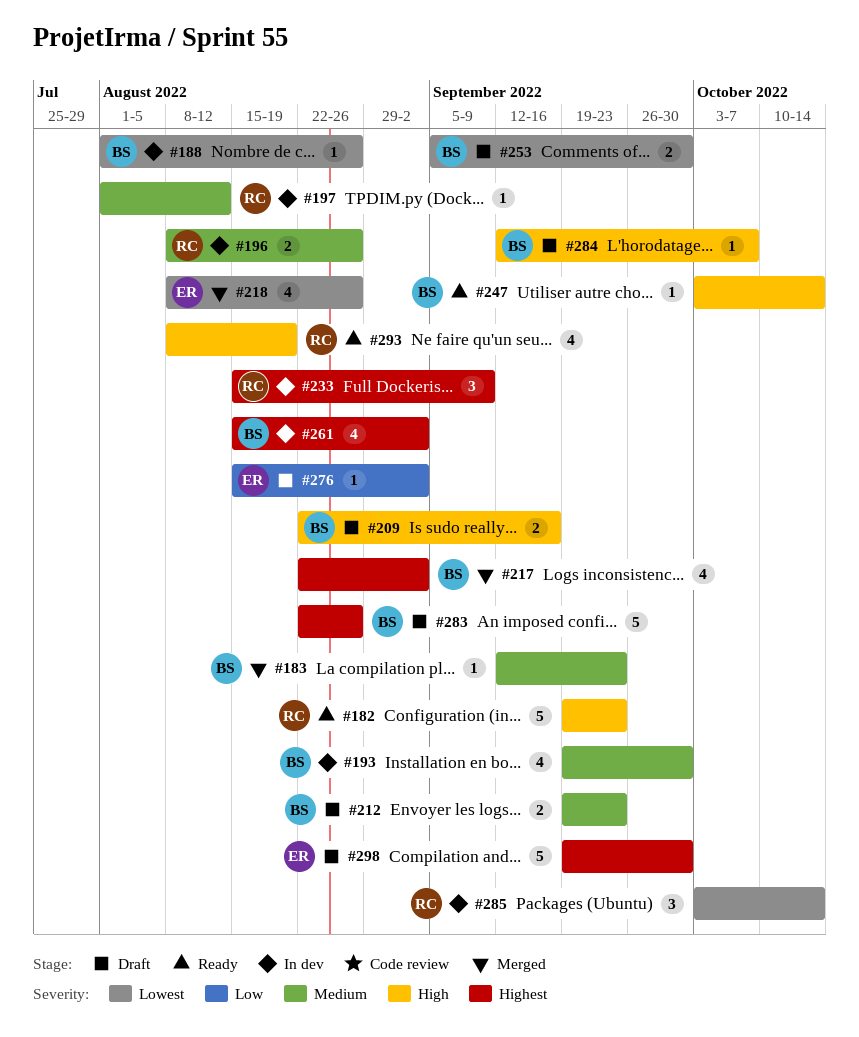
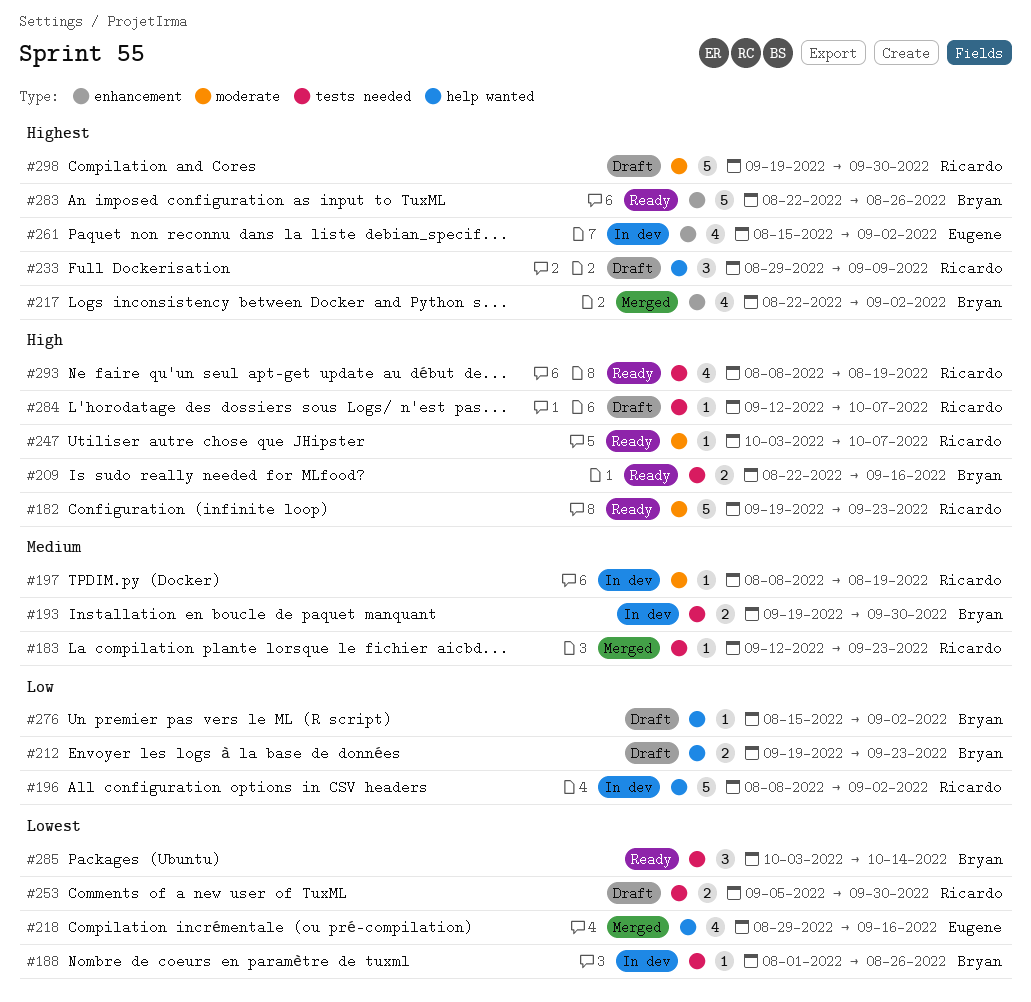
#183, owner: Bryan -> Ricardo
#193, estimate: 4 -> 2
#196, priority: Medium -> Low
#196, estimate: 2 -> 5
#196, due: Aug 26 -> Sep 2
#197, start: Aug 1 -> Aug 8
#197, due: Aug 12 -> Aug 19
#209, status: Draft -> Ready
#212, priority: Medium -> Low
#218, start: Aug 8 -> Aug 29
#218, due: Aug 26 -> Sep 16
#233, status: In dev -> Draft
#233, start: Aug 15 -> Aug 29
#247, owner: Bryan -> Ricardo
#247, due: Oct 14 -> Oct 7
#253, owner: Bryan -> Ricardo
#261, owner: Bryan -> Eugene
#276, owner: Eugene -> Bryan
#283, status: Draft -> Ready
#284, owner: Bryan -> Ricardo
#285, status: In dev -> Ready
#285, owner: Ricardo -> Bryan
#298, owner: Eugene -> Ricardo

